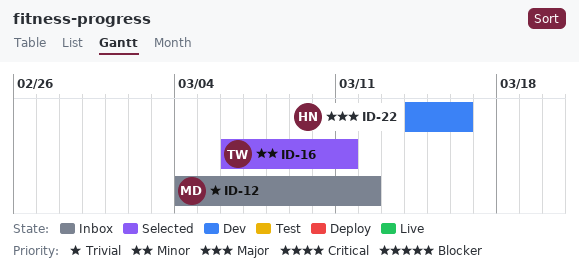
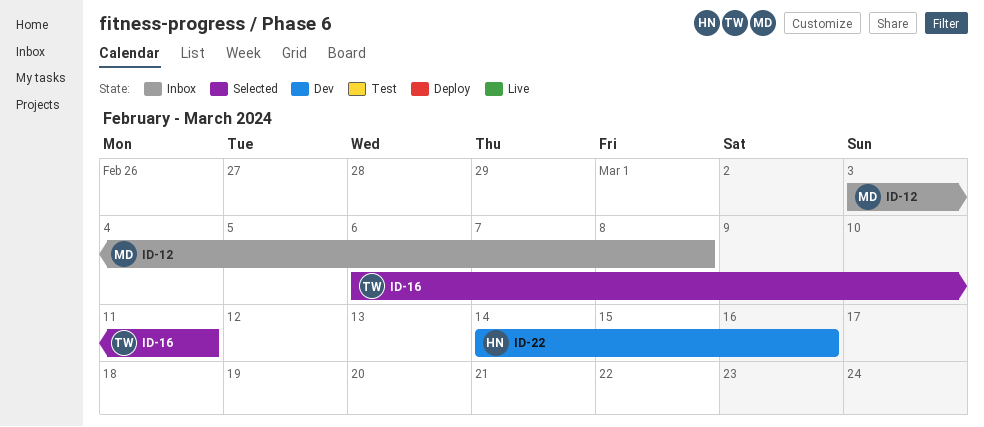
ID-12, start: Mar 4 -> Mar 3
ID-12, due: Mar 12 -> Mar 8

